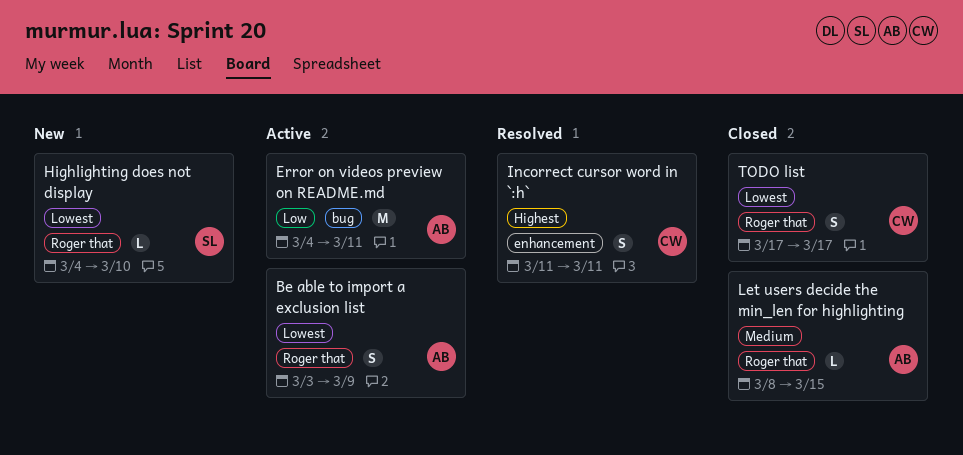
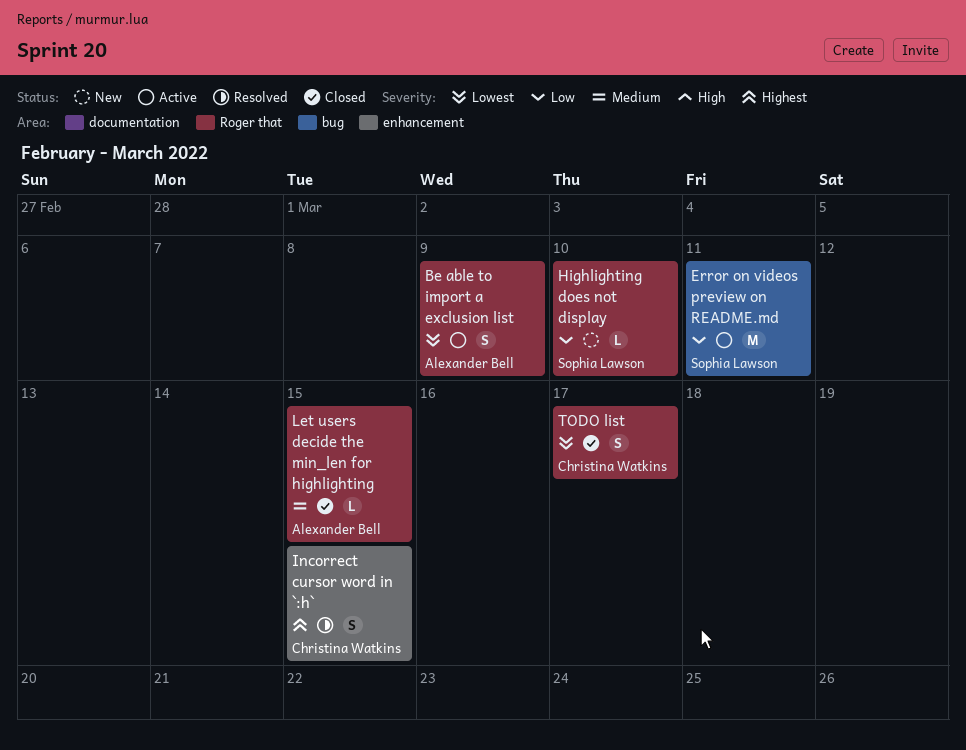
Error on videos preview on README.md, owner: Alexander Bell -> Sophia Lawson
Highlighting does not display, priority: Lowest -> Low
Incorrect cursor word in `:h`, due: Mar 11 -> Mar 15

